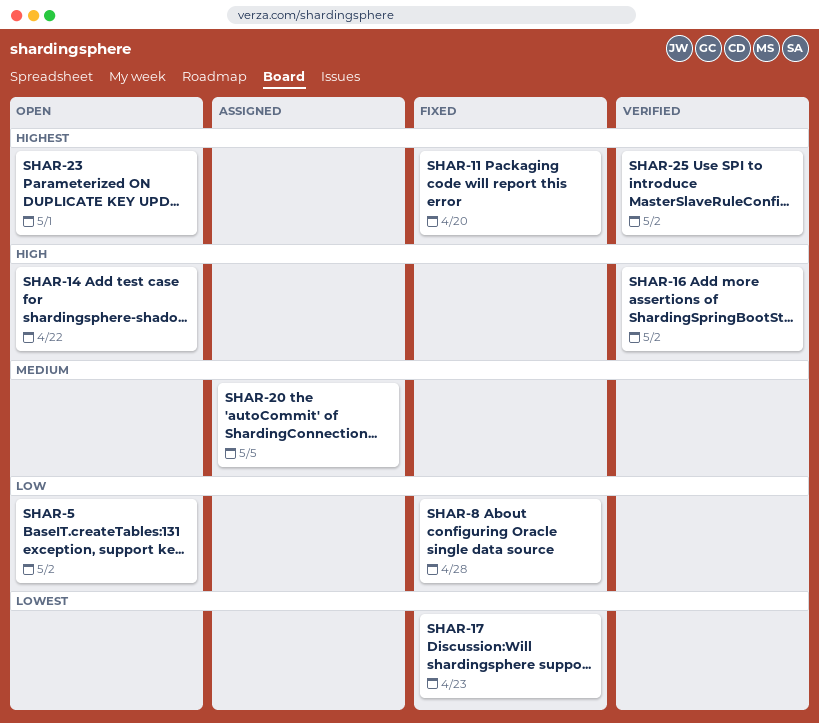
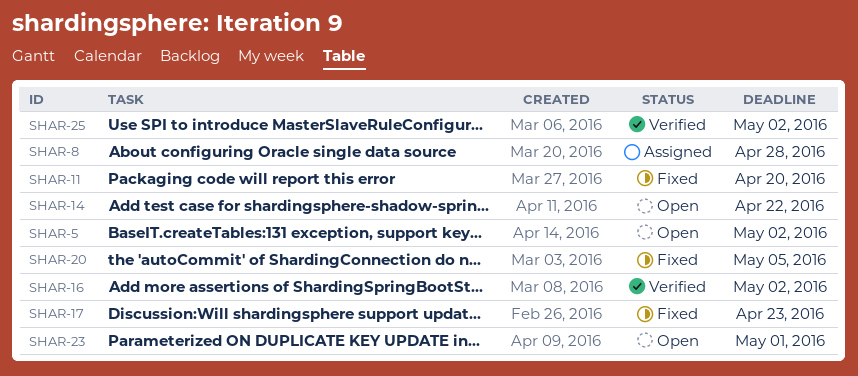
SHAR-8, status: Fixed -> Assigned
SHAR-20, status: Assigned -> Fixed

